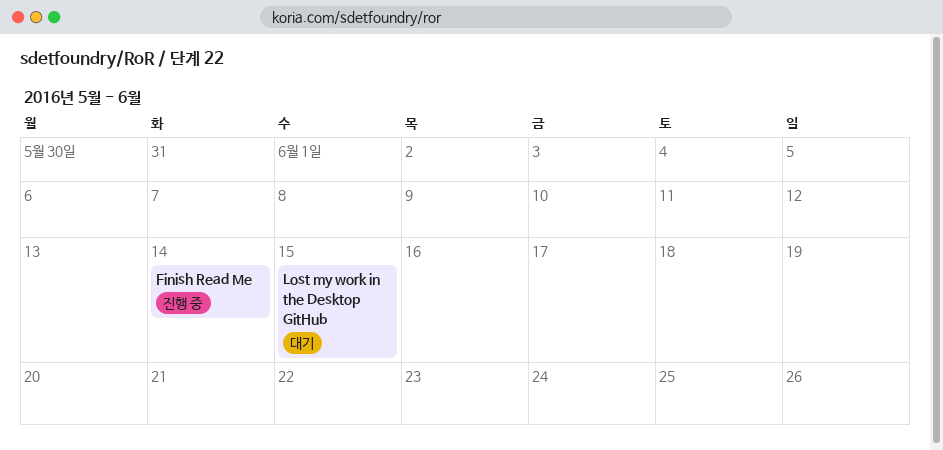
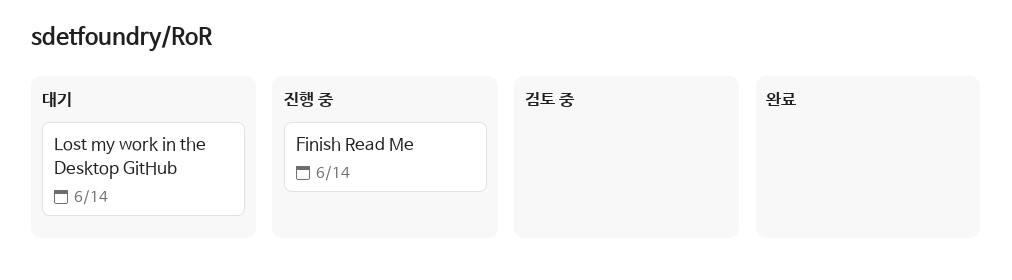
Lost my work in the Desktop GitHub, due: Jun 15 -> Jun 14

